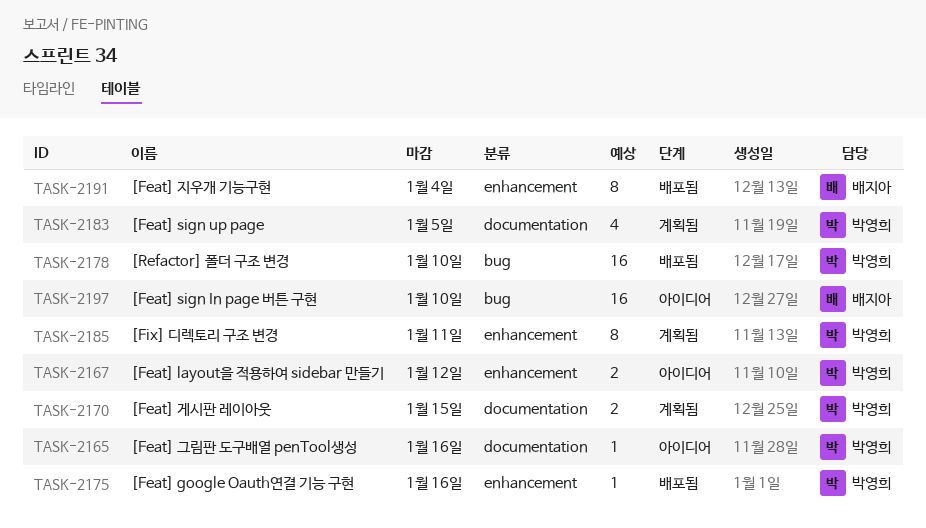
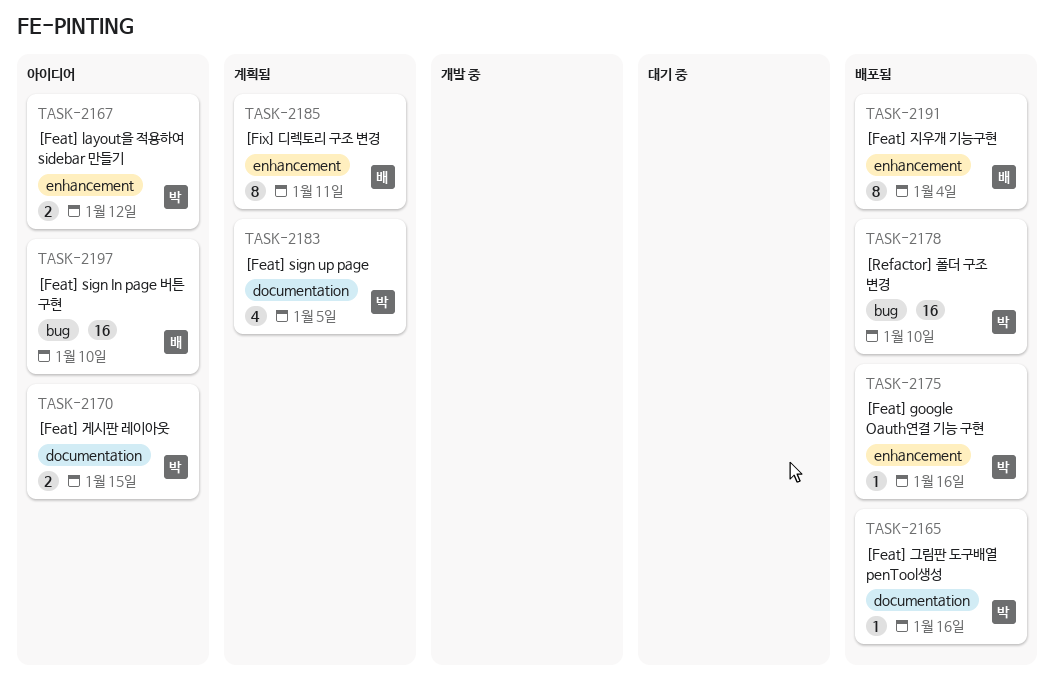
TASK-2165, status: 아이디어 -> 배포됨
TASK-2170, status: 계획됨 -> 아이디어
TASK-2185, owner: 박영희 -> 배지아

